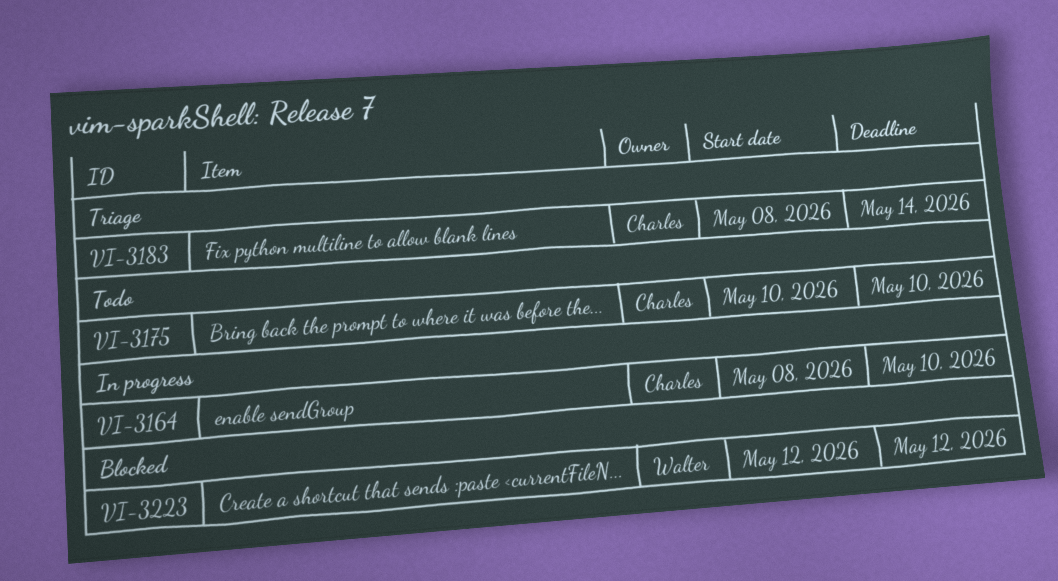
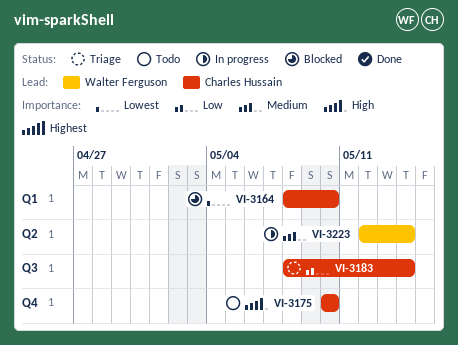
VI-3164, status: In progress -> Blocked
VI-3223, status: Blocked -> In progress
VI-3223, due: May 12 -> May 14

